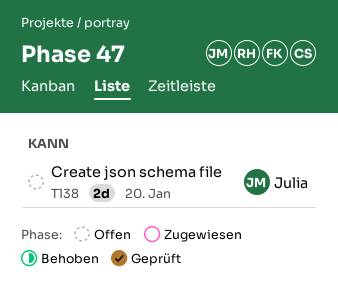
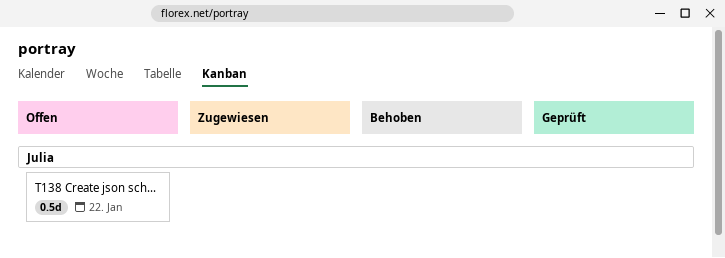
T138, estimate: 2d -> 0.5d
T138, due: Jan 20 -> Jan 22

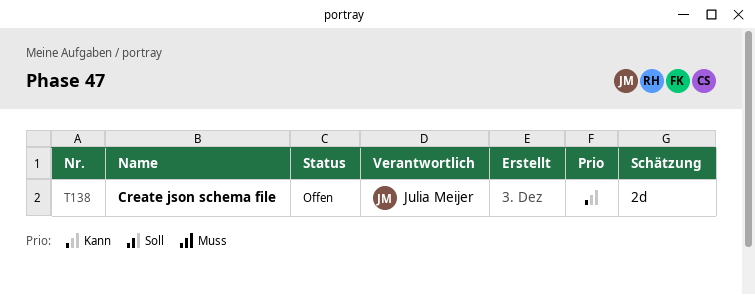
T138, estimate: 0.5d -> 2d

